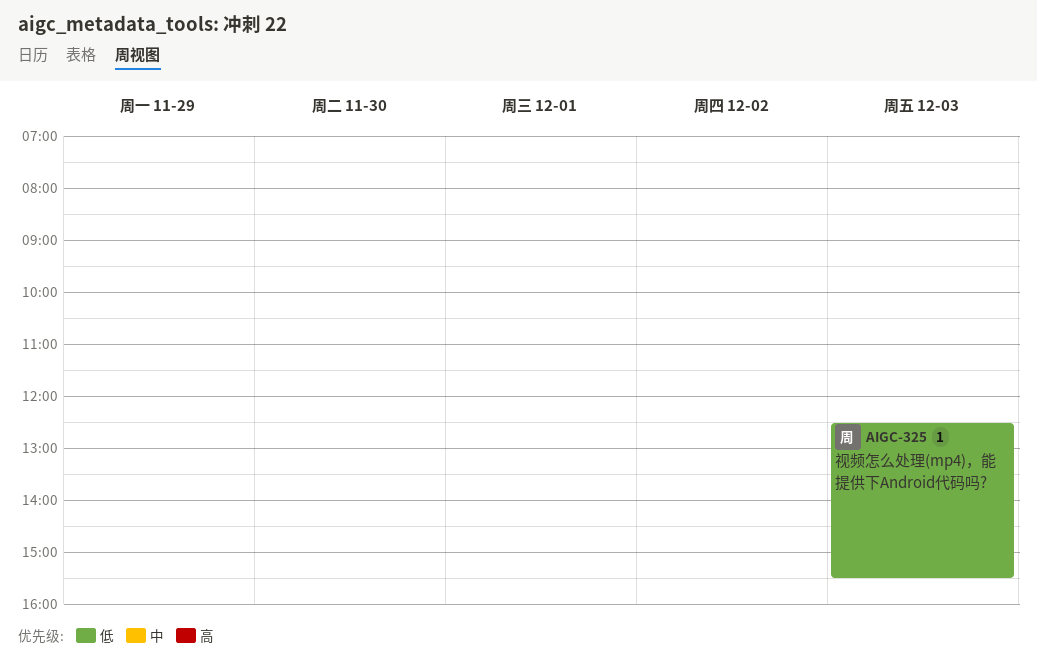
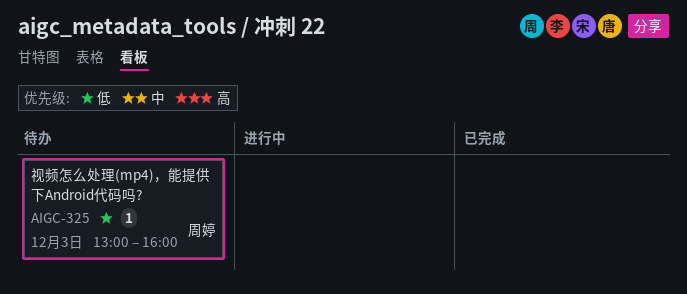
AIGC-325, begins: 12:30 -> 13:00
AIGC-325, ends: 15:30 -> 16:00

